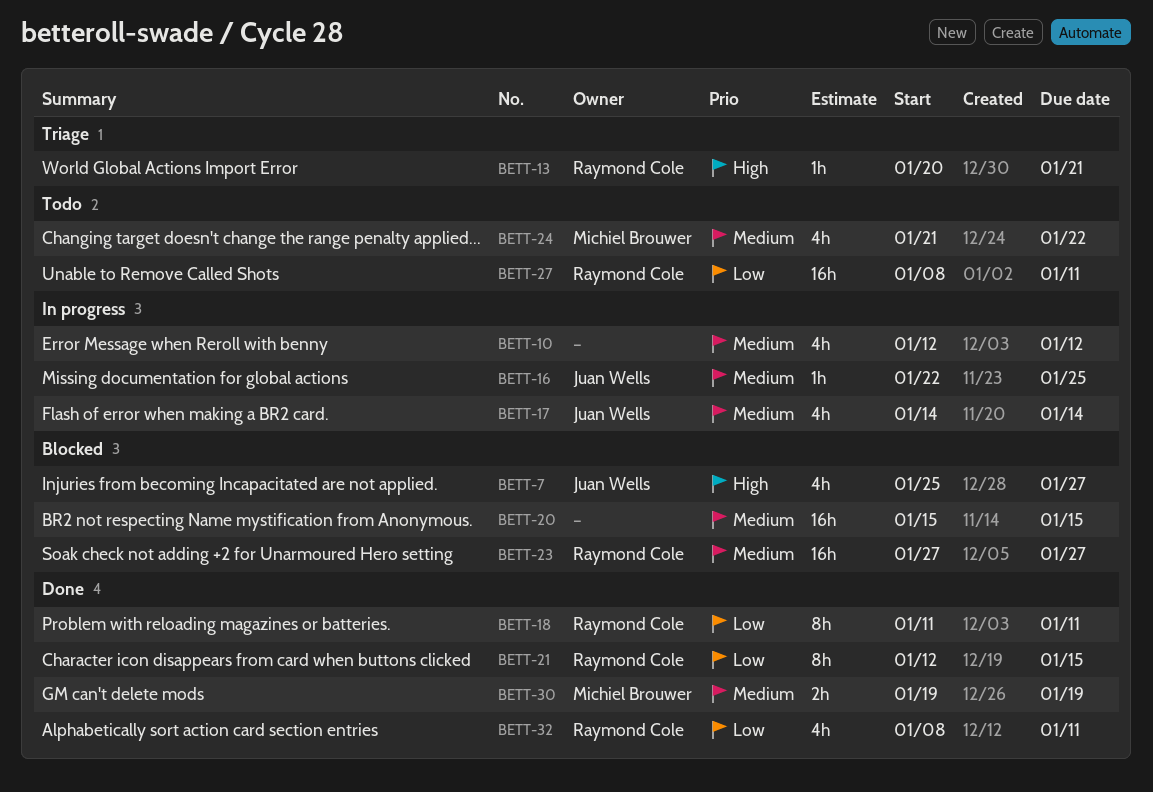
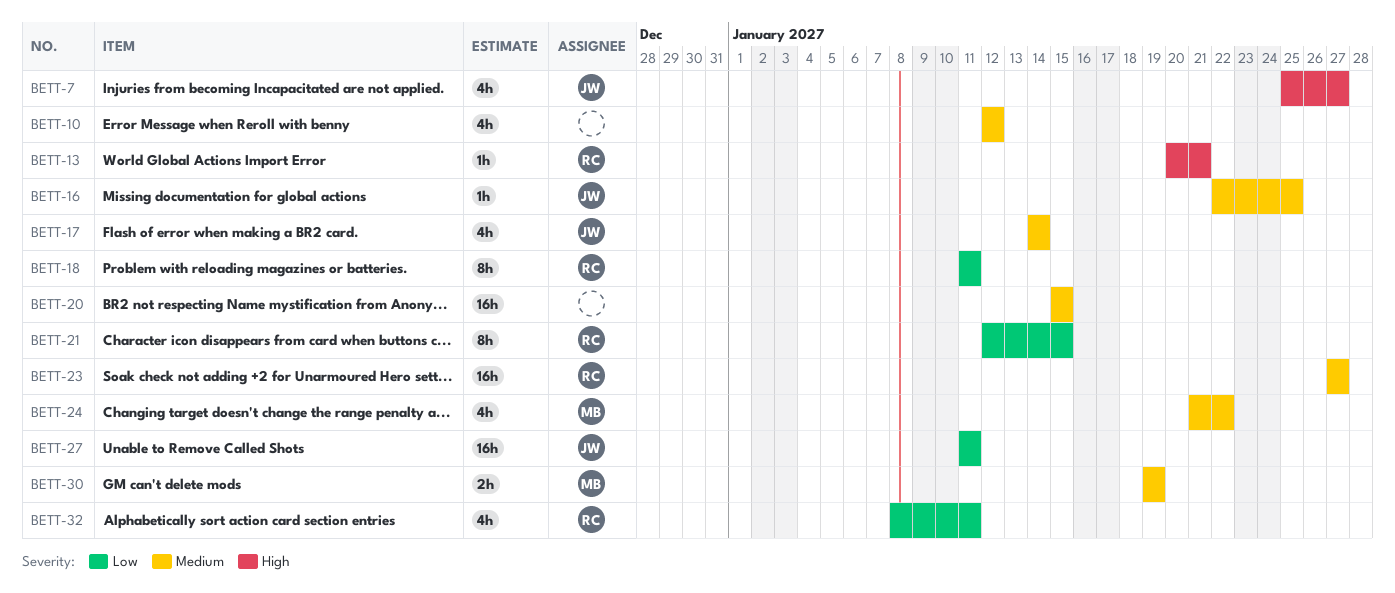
BETT-27, owner: Raymond Cole -> Juan Wells
BETT-27, start: Jan 8 -> Jan 11

